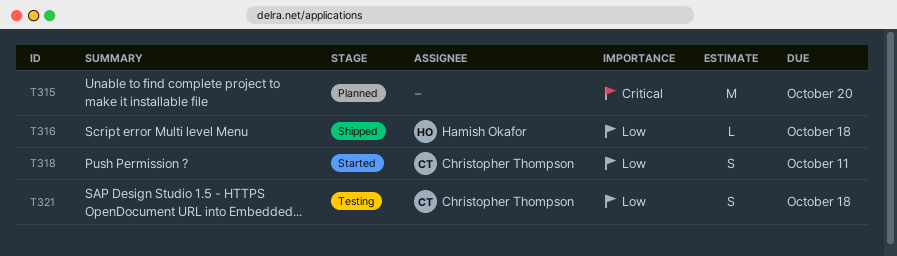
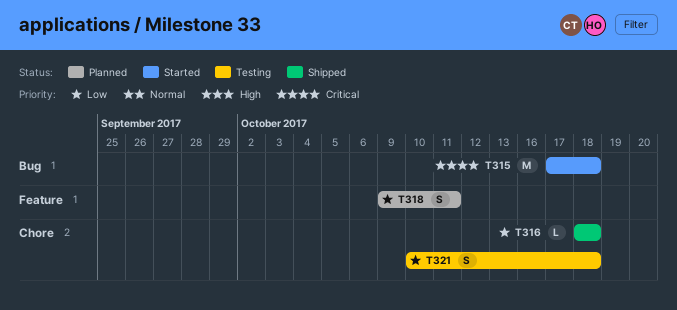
T315, status: Planned -> Started
T315, due: Oct 20 -> Oct 18
T318, status: Started -> Planned

